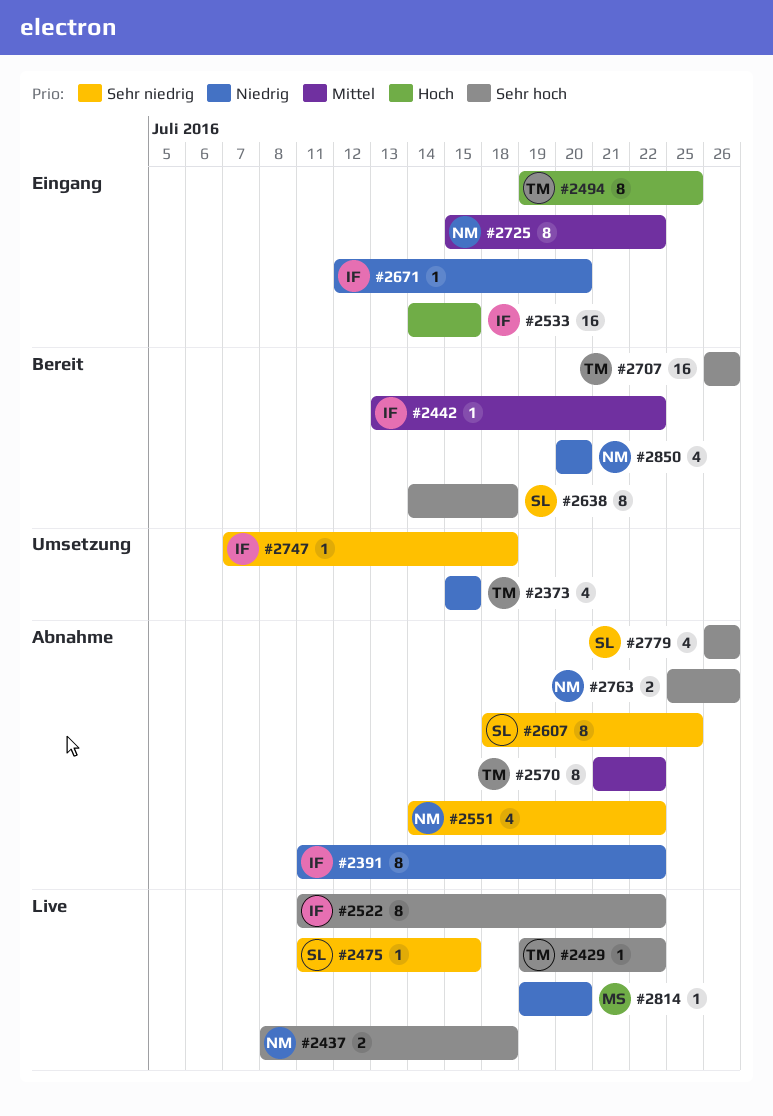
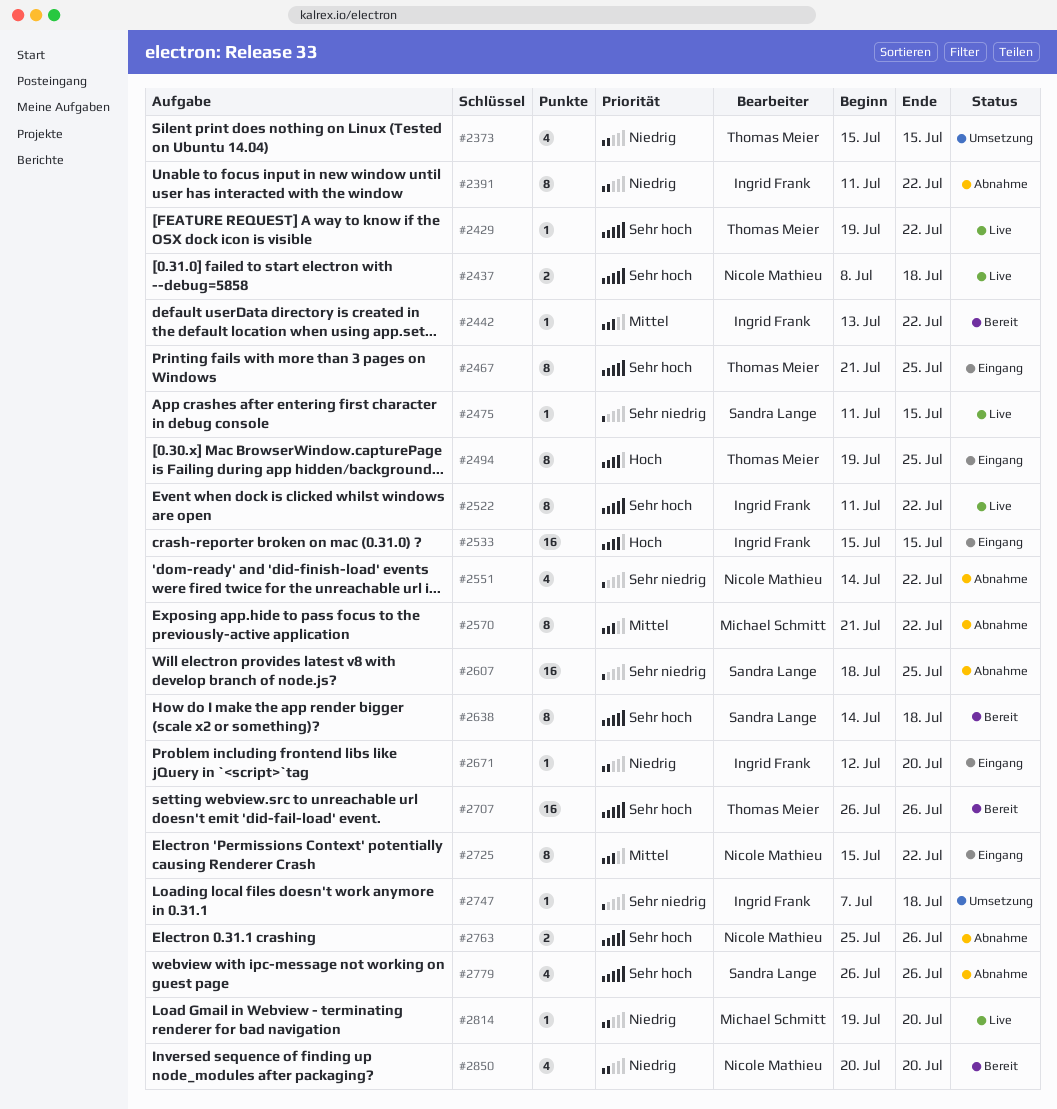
#2467: none -> present
#2533, start: Jul 14 -> Jul 15
#2570, owner: Thomas Meier -> Michael Schmitt
#2607, estimate: 8 -> 16

